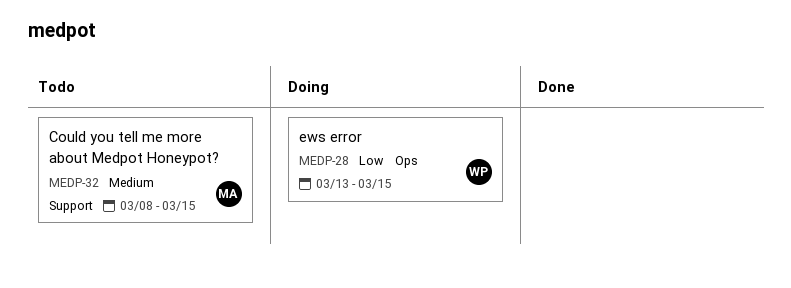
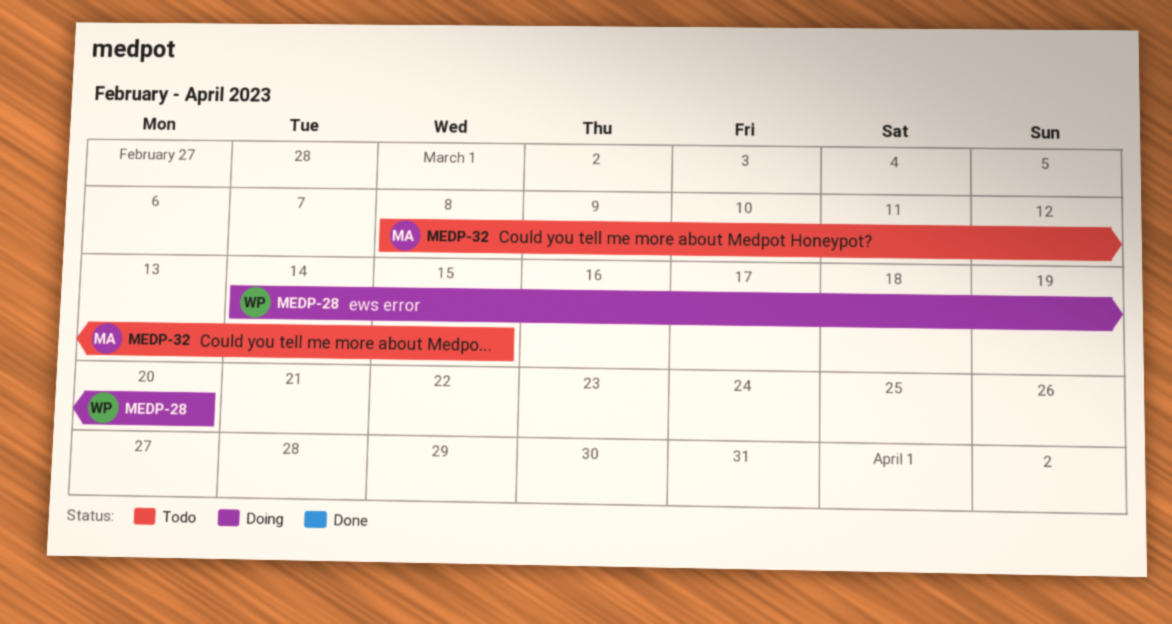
MEDP-28, start: Mar 13 -> Mar 14
MEDP-28, due: Mar 15 -> Mar 20

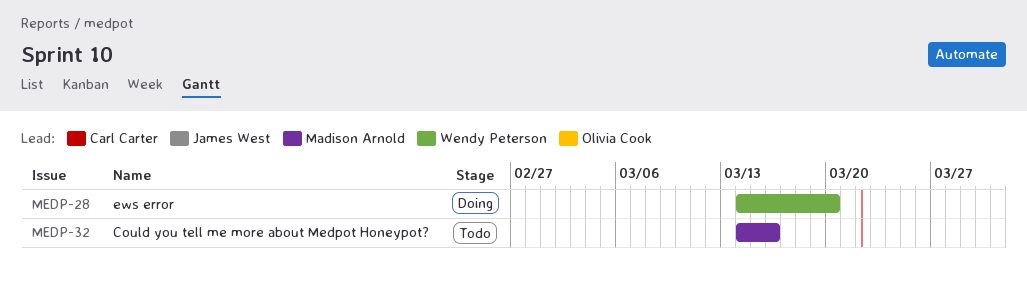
MEDP-32, start: Mar 8 -> Mar 14
MEDP-32, due: Mar 15 -> Mar 16

